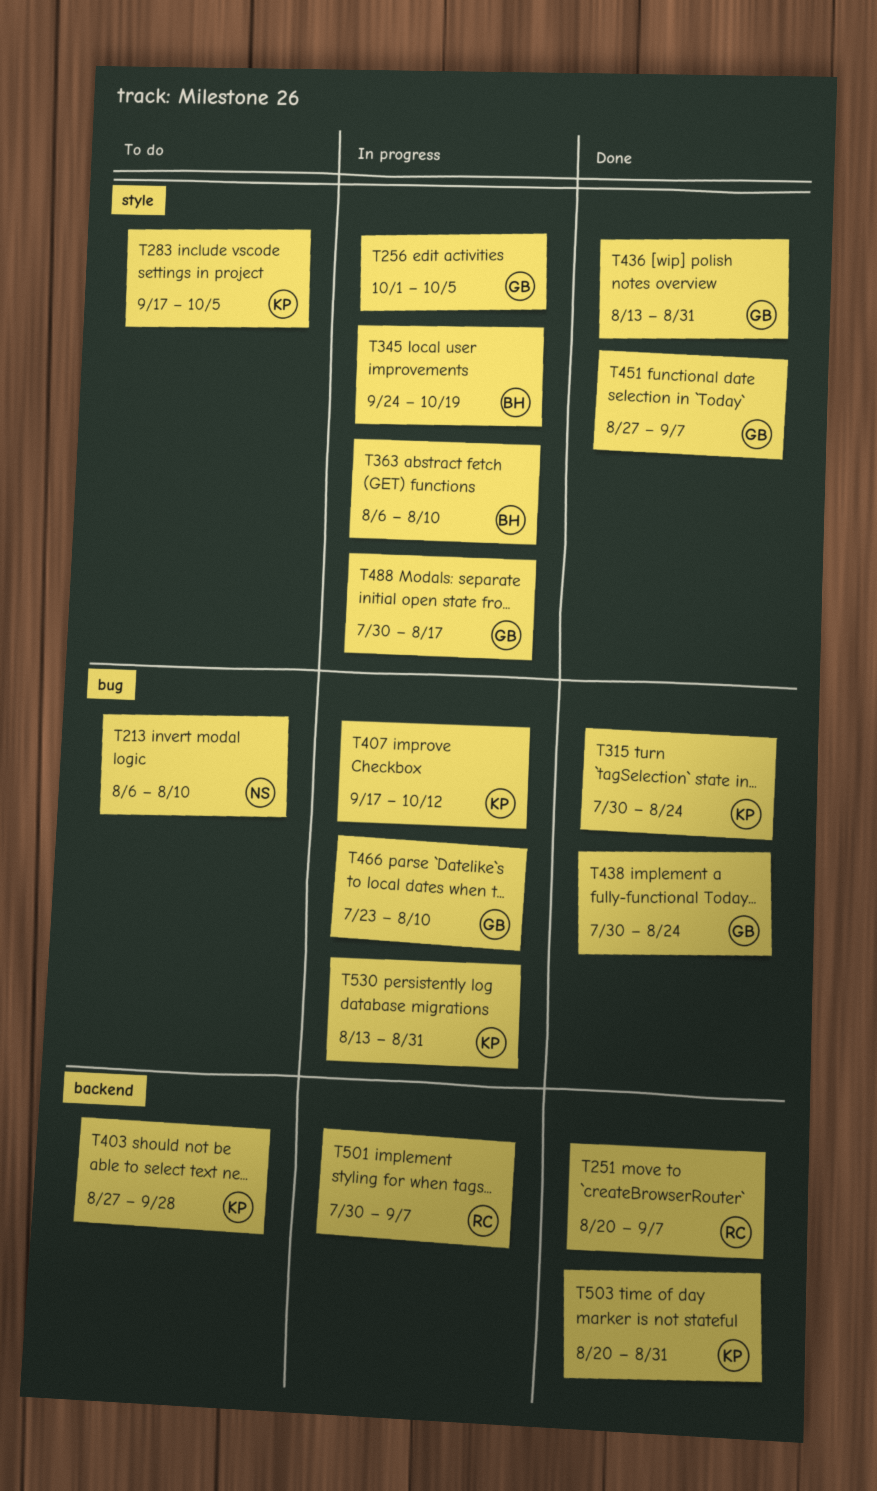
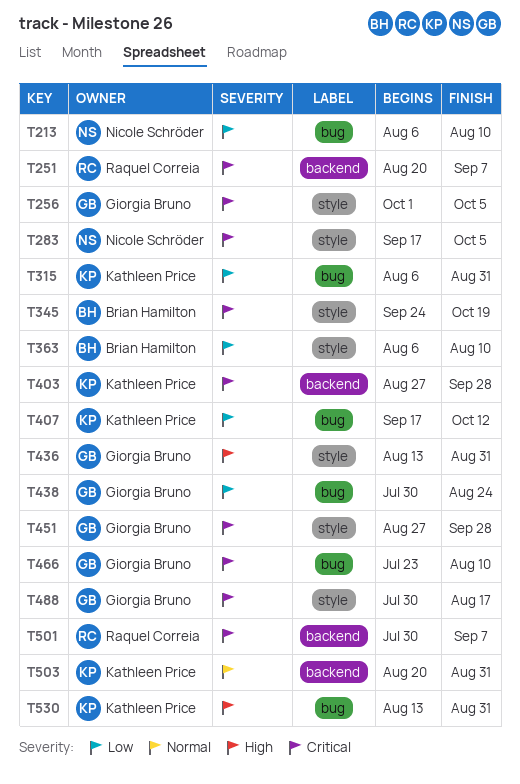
T283, owner: Kathleen Price -> Nicole Schröder
T315, start: Jul 30 -> Aug 6
T315, due: Aug 24 -> Aug 31
T451, due: Sep 7 -> Sep 28

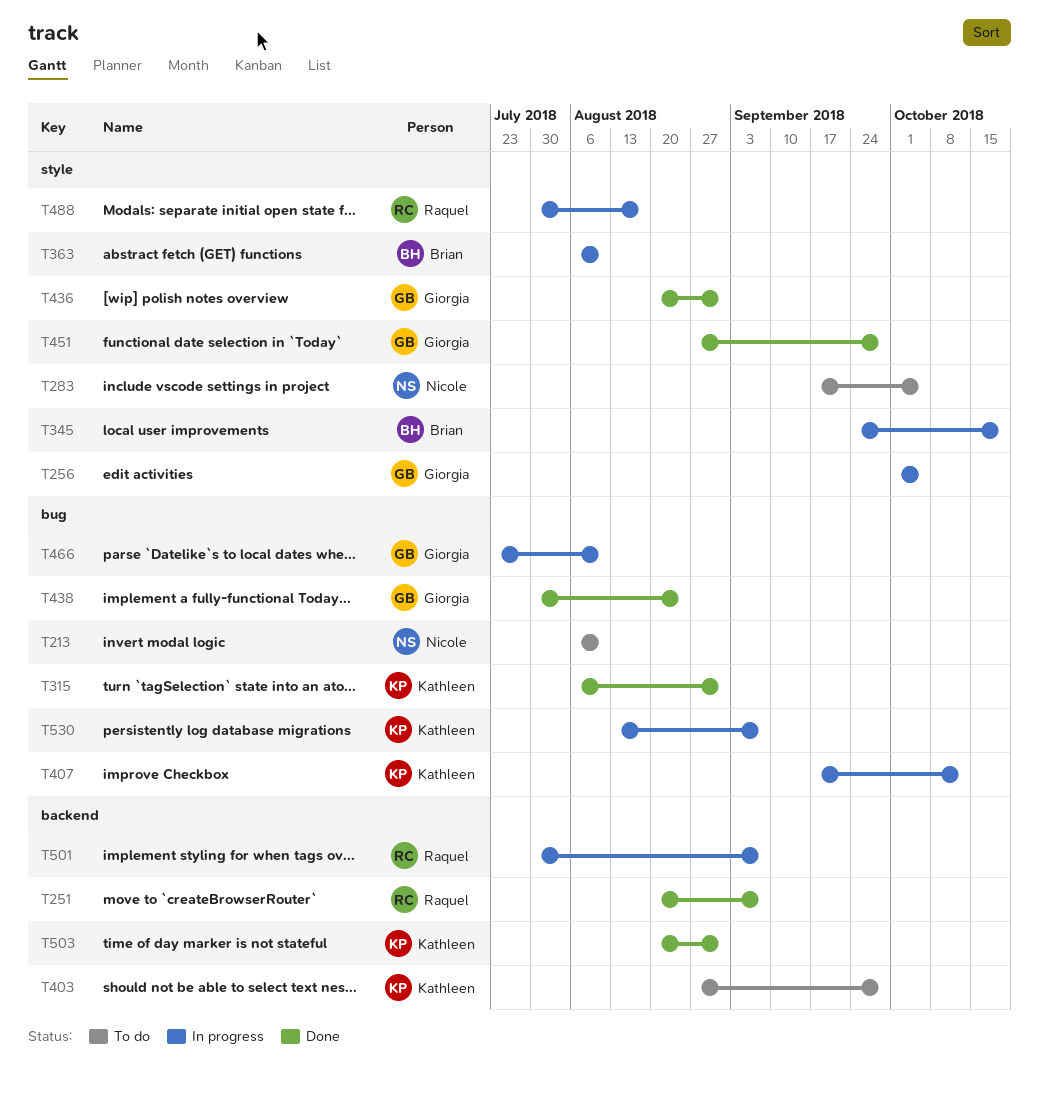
T436, start: Aug 13 -> Aug 20
T488, owner: Giorgia Bruno -> Raquel Correia
T530, due: Aug 31 -> Sep 7

